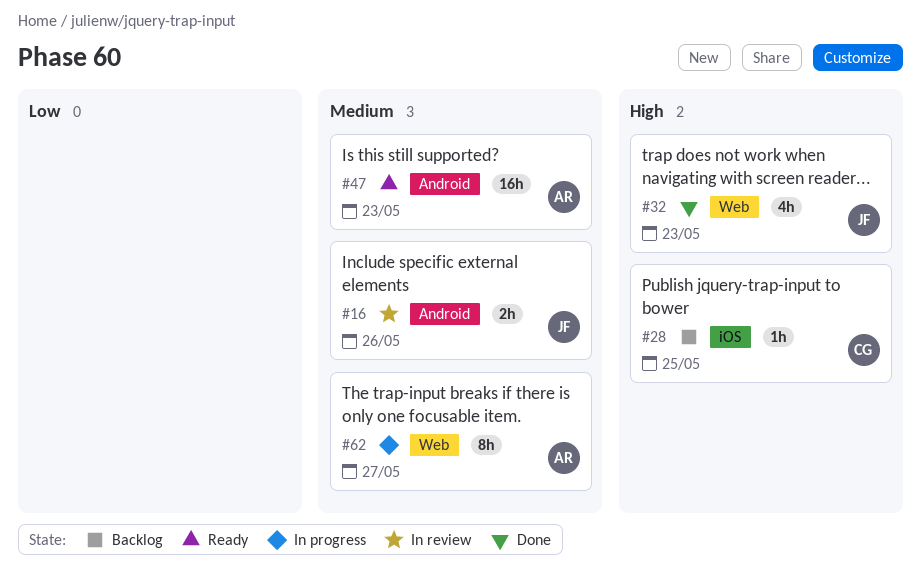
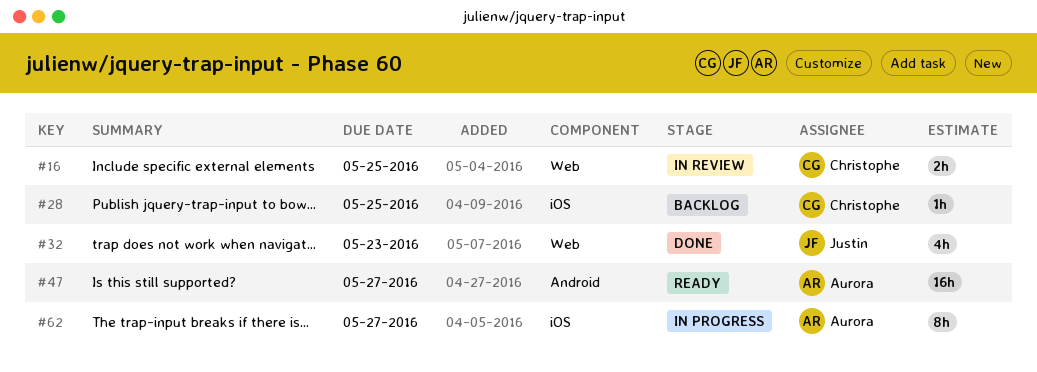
#16, owner: Justin -> Christophe
#16, label: Android -> Web
#16, due: May 26 -> May 25
#47, due: May 23 -> May 27
#62, label: Web -> iOS

